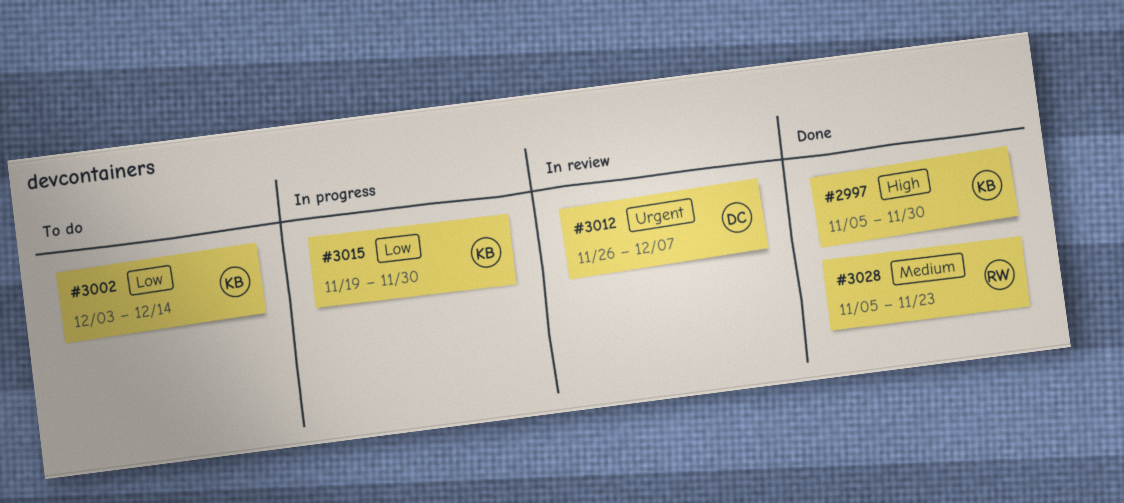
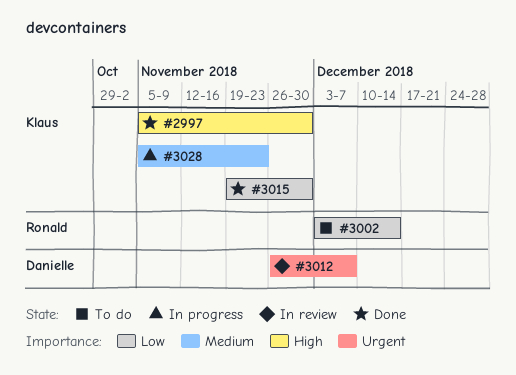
#3002, owner: Klaus -> Ronald
#3015, status: In progress -> Done
#3028, status: Done -> In progress
#3028, owner: Ronald -> Klaus

